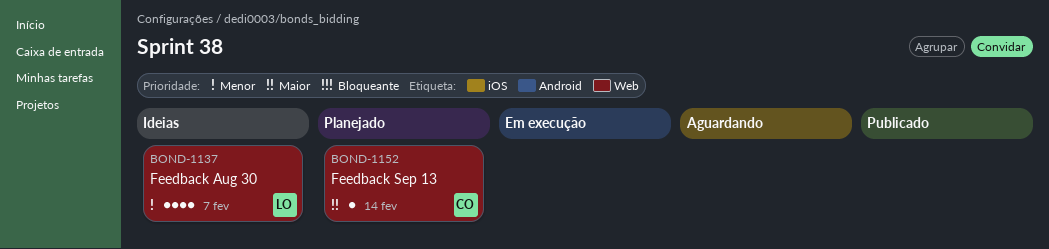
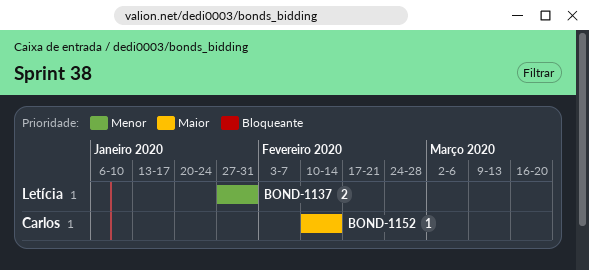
BOND-1137, estimate: 4 -> 2
BOND-1137, due: Feb 7 -> Jan 31

